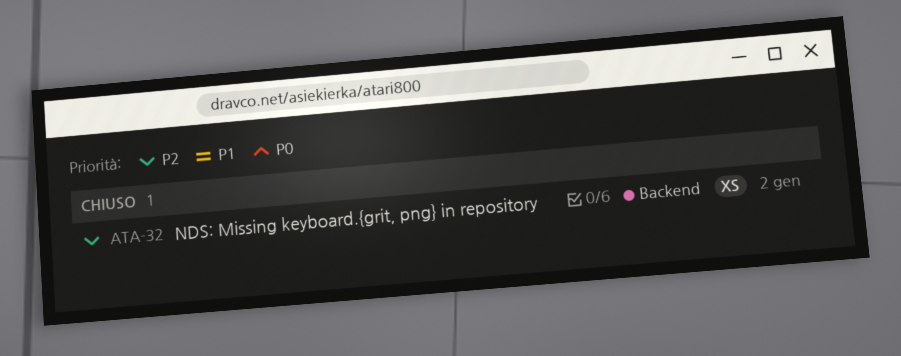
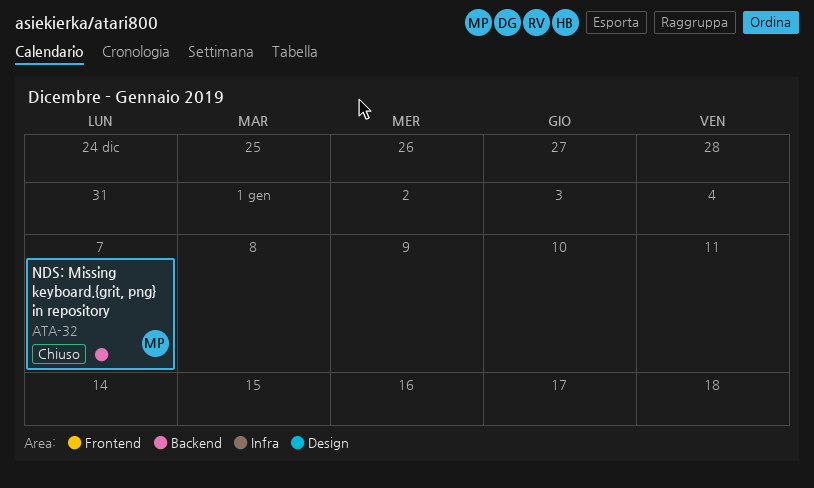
ATA-32, due: Jan 2 -> Jan 7

